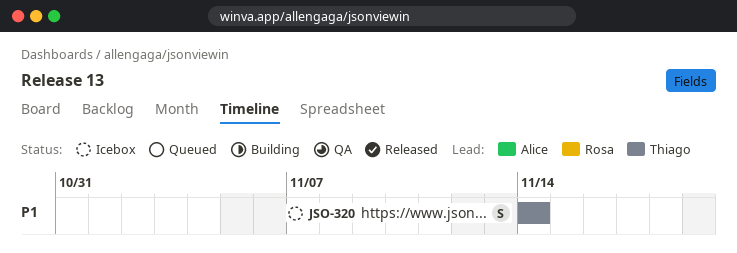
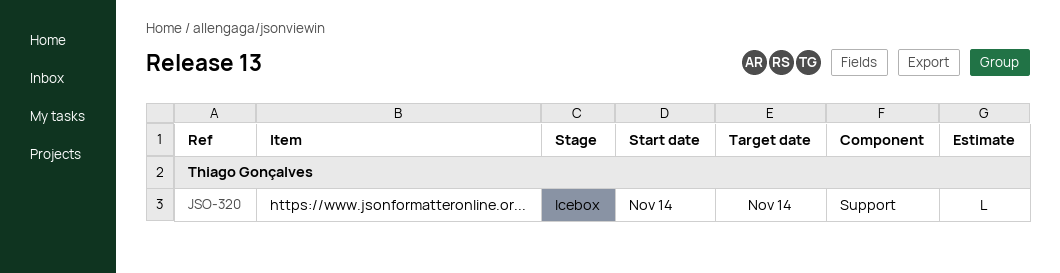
JSO-320, estimate: S -> L

